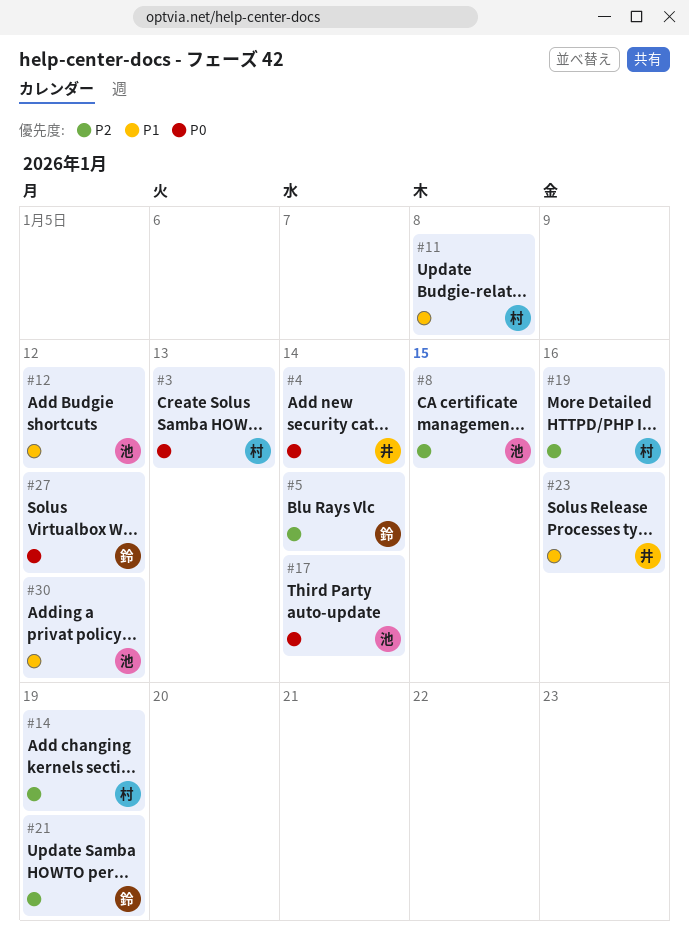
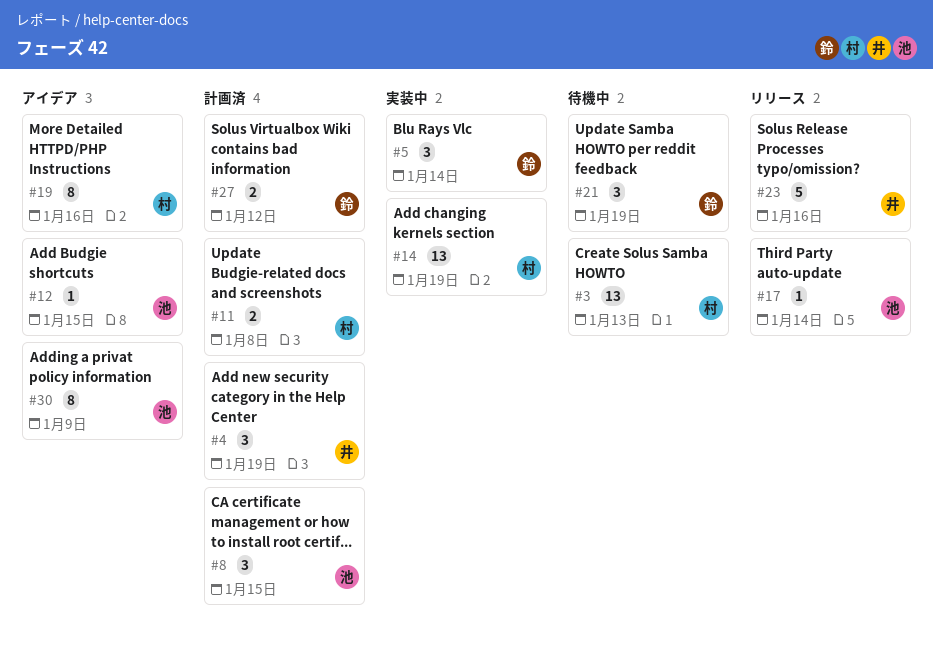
#4, due: Jan 14 -> Jan 19
#12, due: Jan 12 -> Jan 15
#30, due: Jan 12 -> Jan 9

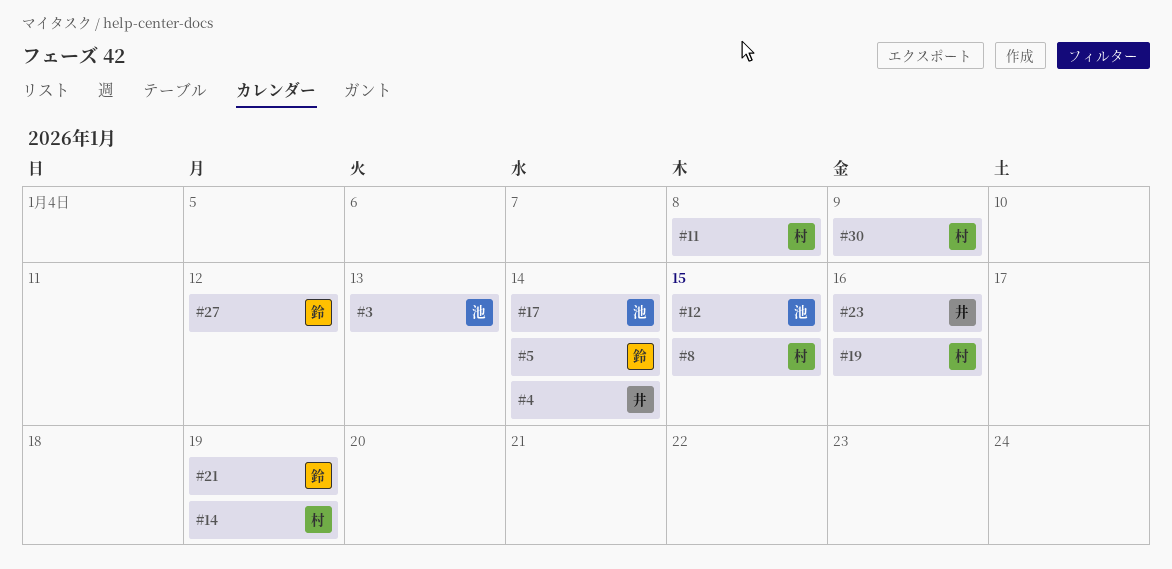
#3, owner: 村 -> 池
#4, due: Jan 19 -> Jan 14
#8, owner: 池 -> 村
#30, owner: 池 -> 村

